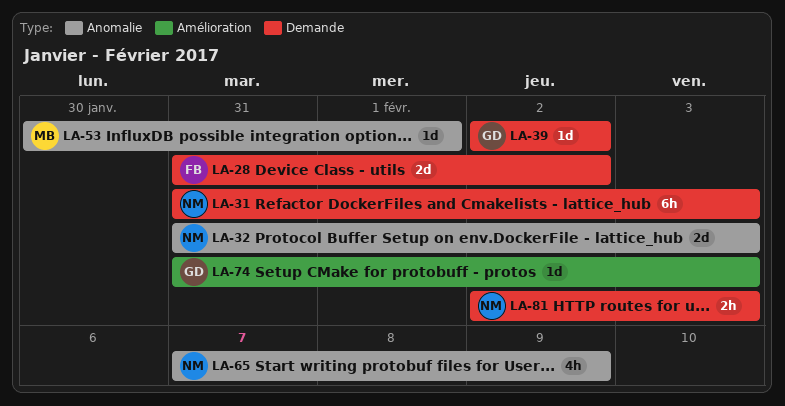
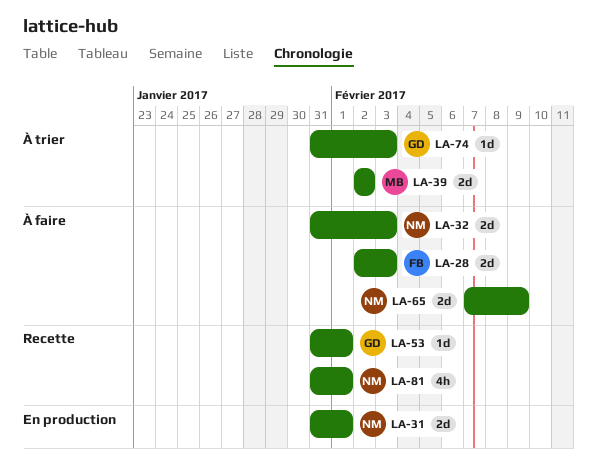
LA-28, start: Jan 31 -> Feb 2
LA-28, due: Feb 2 -> Feb 3
LA-31, estimate: 6h -> 2d
LA-31, due: Feb 3 -> Feb 1
LA-39, owner: GD -> MB
LA-39, estimate: 1d -> 2d
LA-53, owner: MB -> GD
LA-53, start: Jan 30 -> Jan 31
LA-65, estimate: 4h -> 2d
LA-81, estimate: 2h -> 4h
LA-81, start: Feb 2 -> Jan 31
LA-81, due: Feb 3 -> Feb 1

